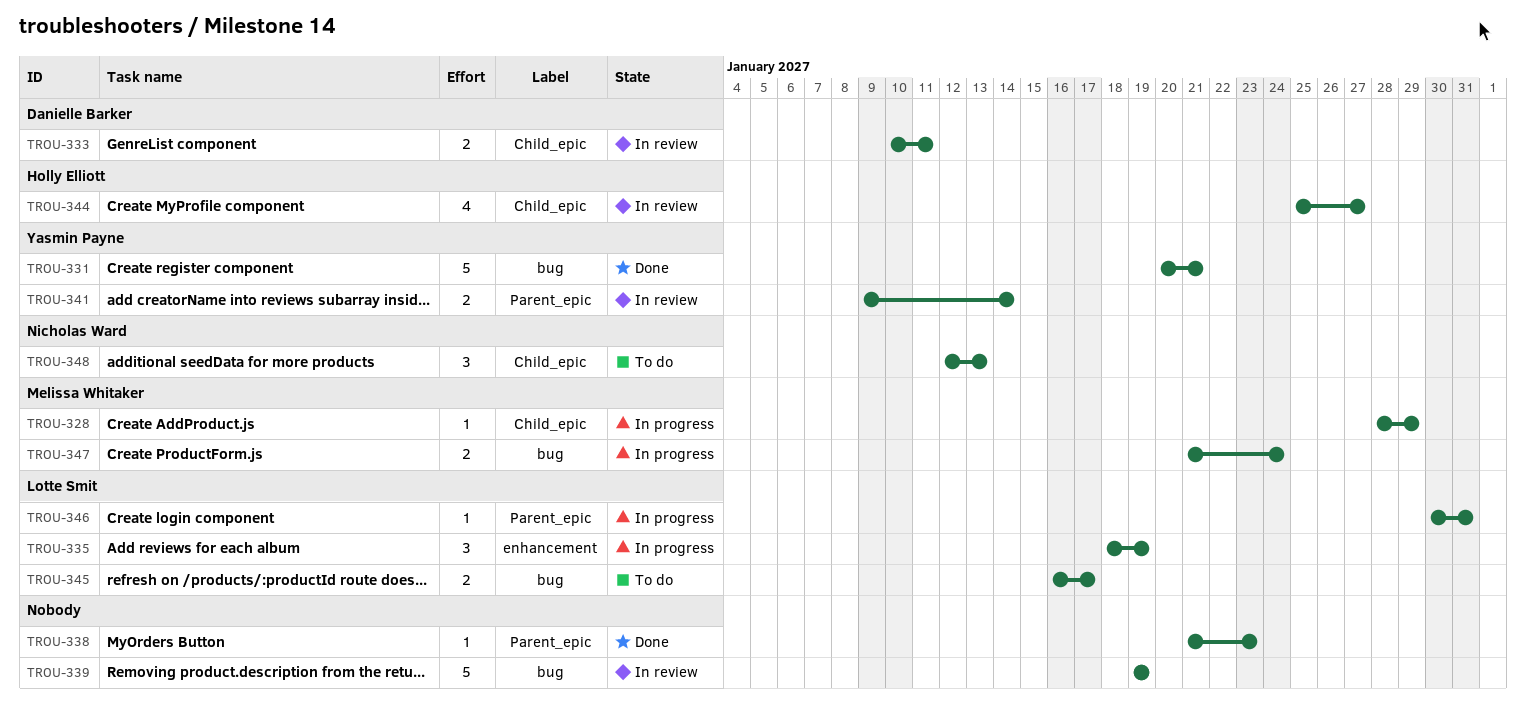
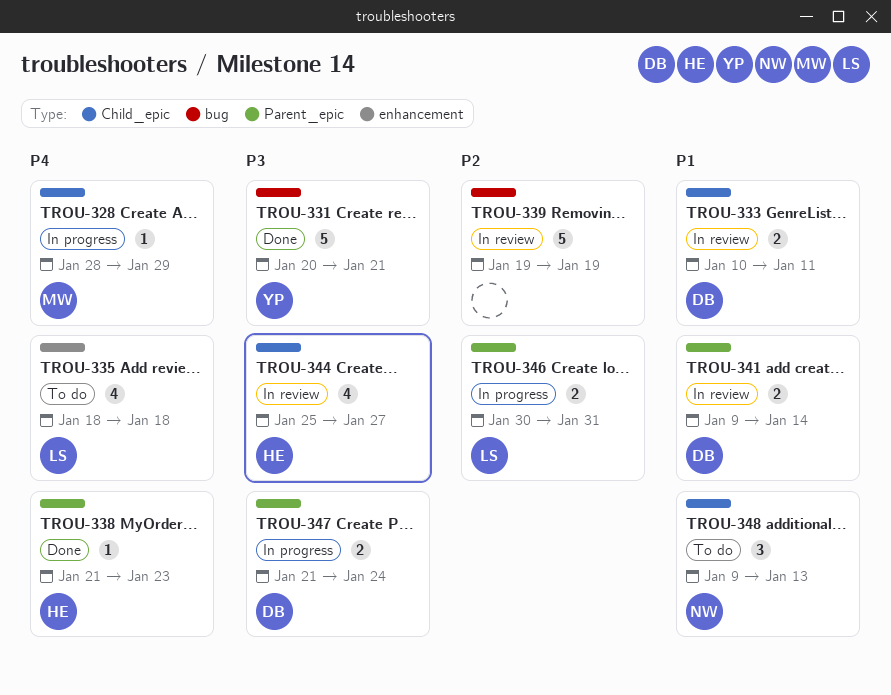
TROU-335, status: In progress -> To do
TROU-335, estimate: 3 -> 4
TROU-335, due: Jan 19 -> Jan 18
TROU-338, owner: none -> Holly Elliott
TROU-341, owner: Yasmin Payne -> Danielle Barker
TROU-345: present -> none
TROU-346, estimate: 1 -> 2
TROU-347, owner: Melissa Whitaker -> Danielle Barker
TROU-347, label: bug -> Parent_epic
TROU-348, start: Jan 12 -> Jan 9

